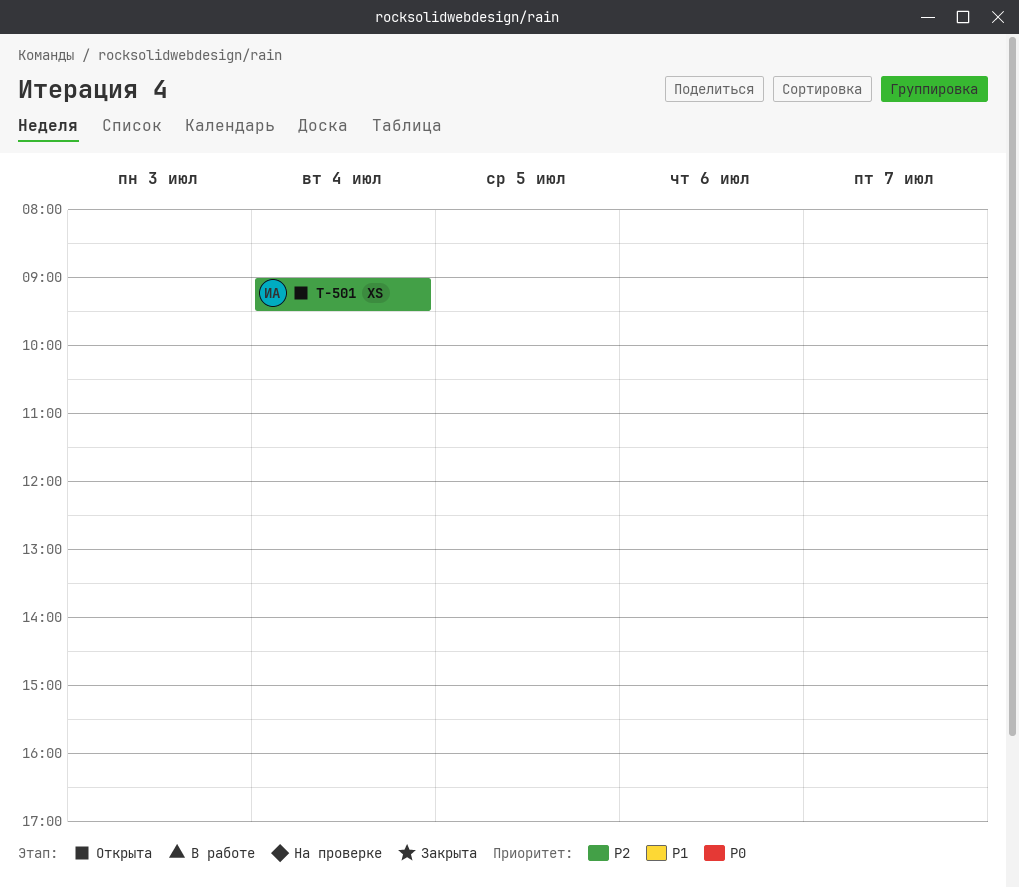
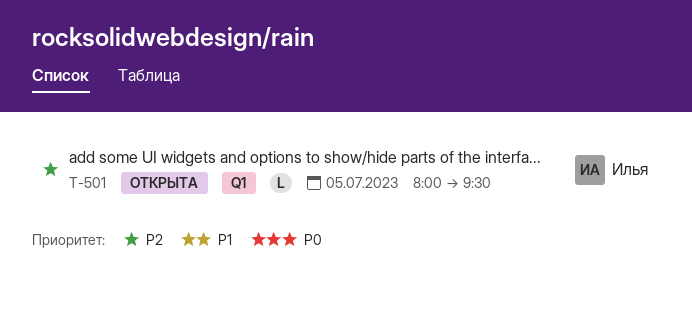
T-501, estimate: XS -> L
T-501, day: Jul 4 -> Jul 5
T-501, begins: 09:00 -> 08:00

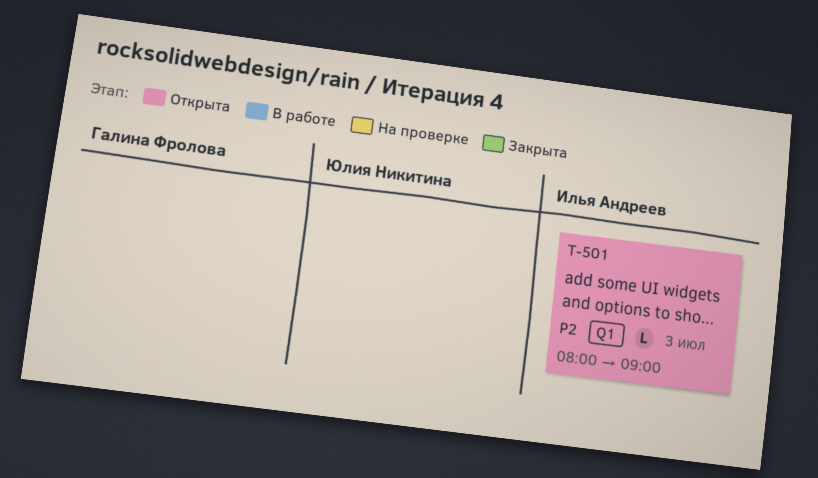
T-501, day: Jul 5 -> Jul 3
T-501, ends: 09:30 -> 09:00

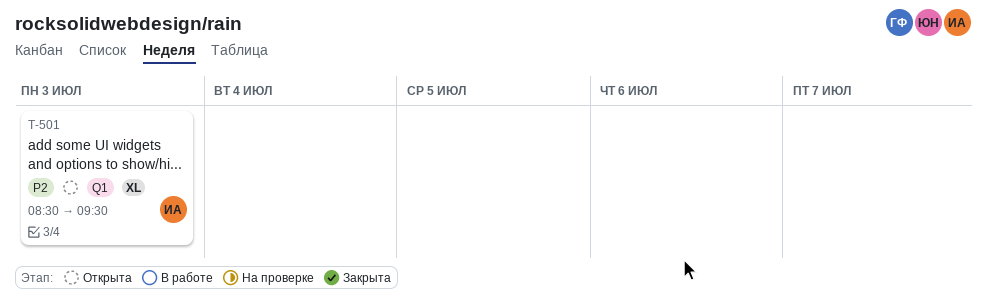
T-501, estimate: L -> XL
T-501, begins: 08:00 -> 08:30
T-501, ends: 09:00 -> 09:30

